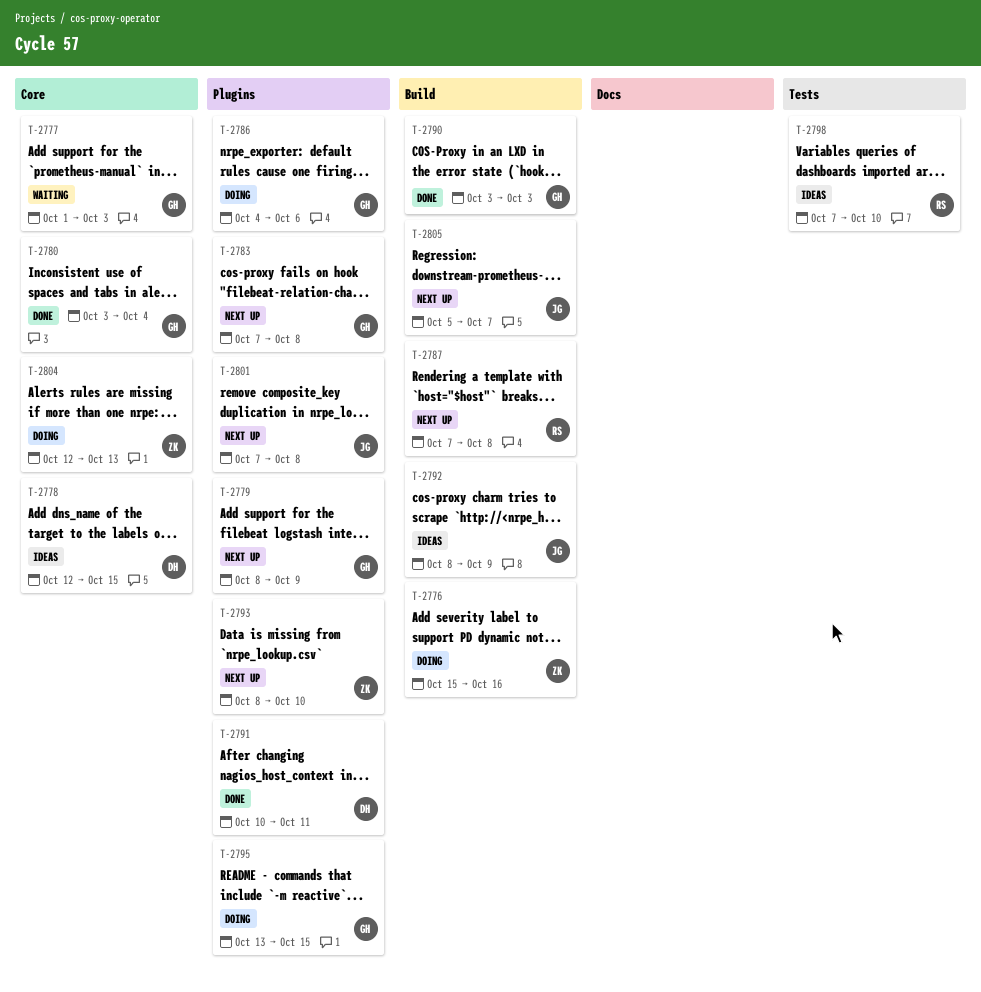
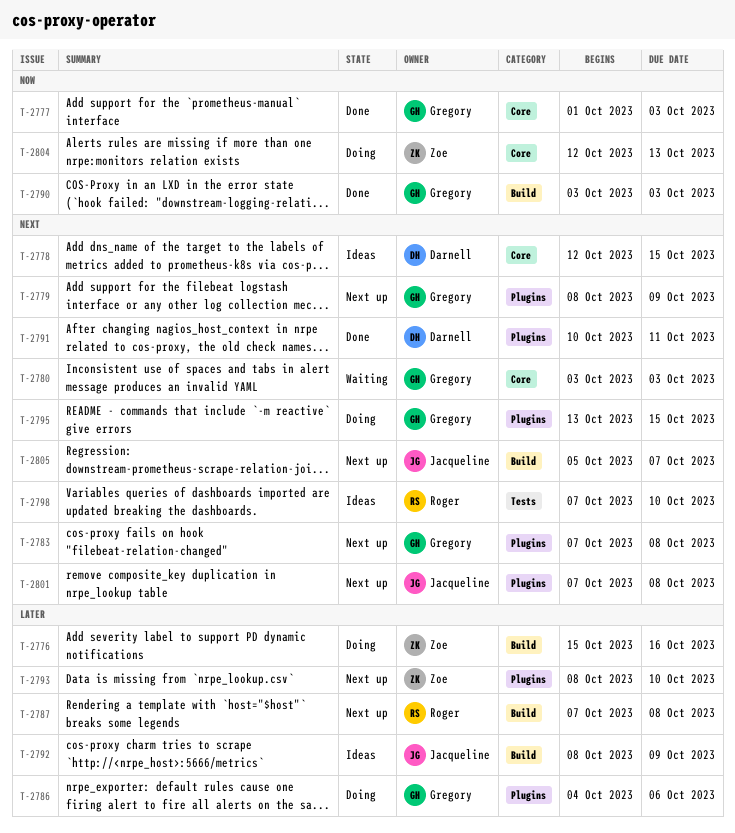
T-2777, status: Waiting -> Done
T-2780, status: Done -> Waiting
T-2780, due: Oct 4 -> Oct 3

